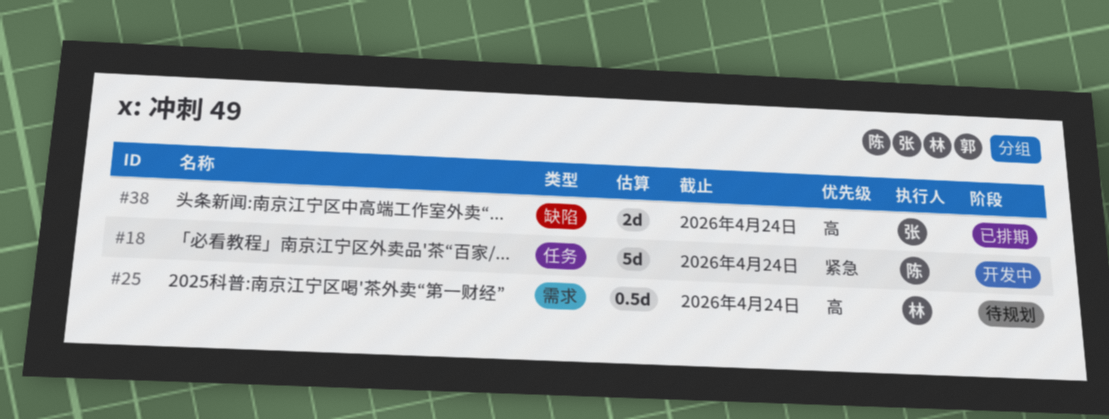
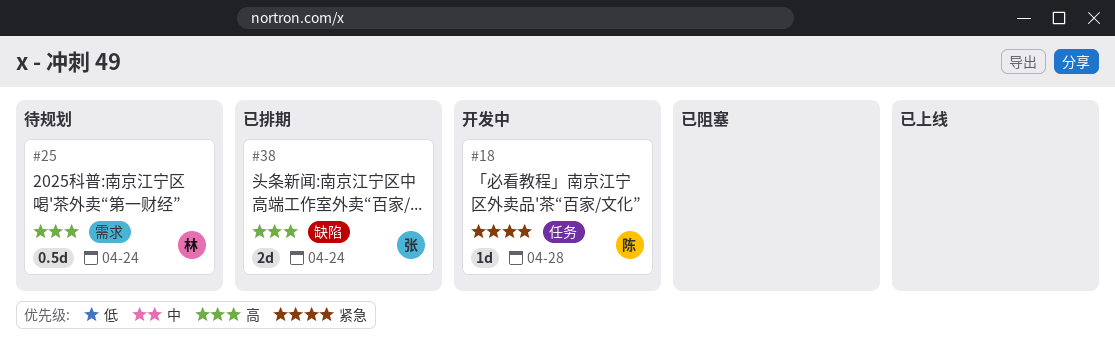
#18, estimate: 5d -> 1d
#18, due: Apr 24 -> Apr 28

